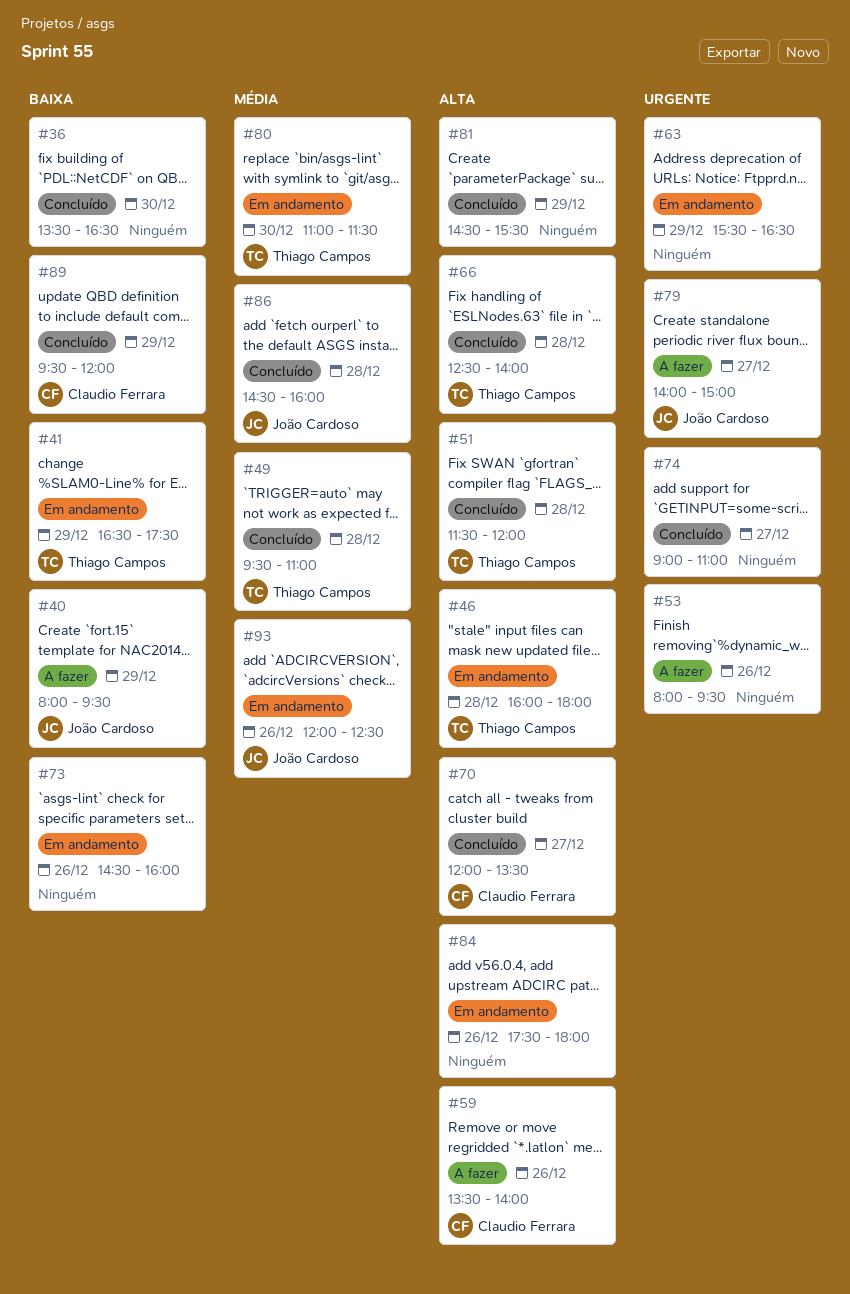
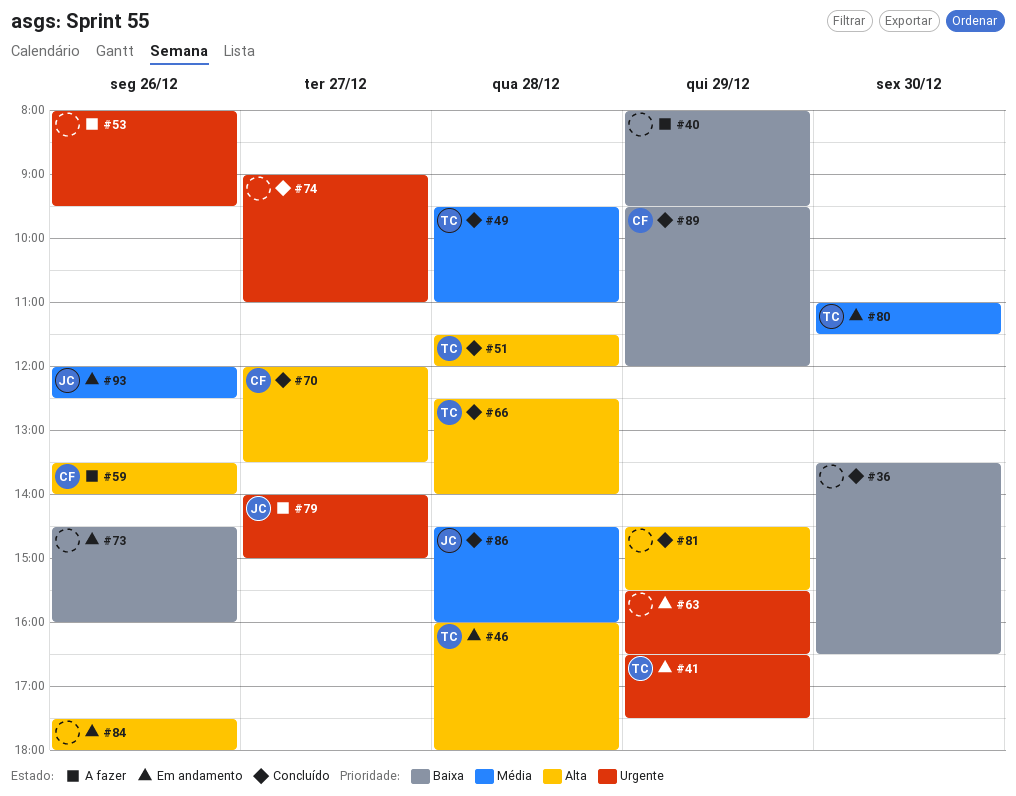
#40, owner: João Cardoso -> none
#41, priority: Baixa -> Urgente

